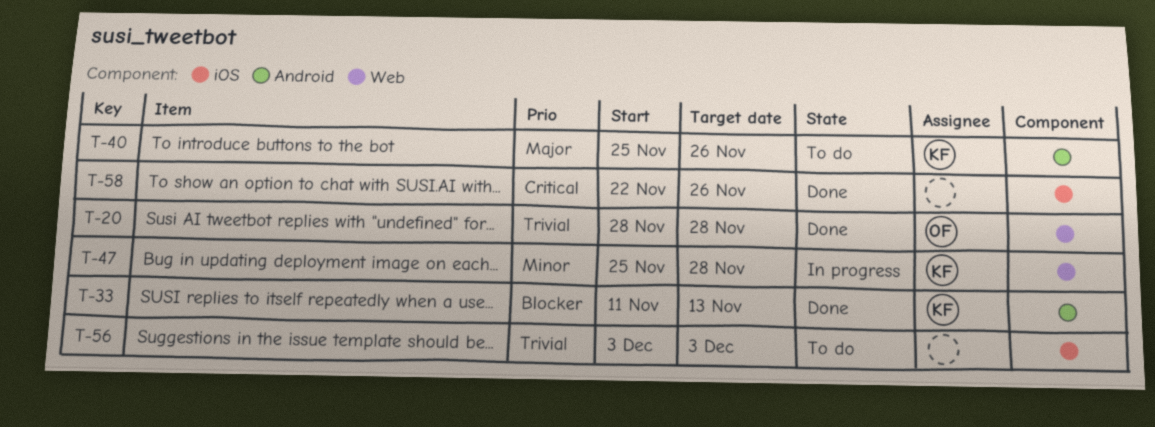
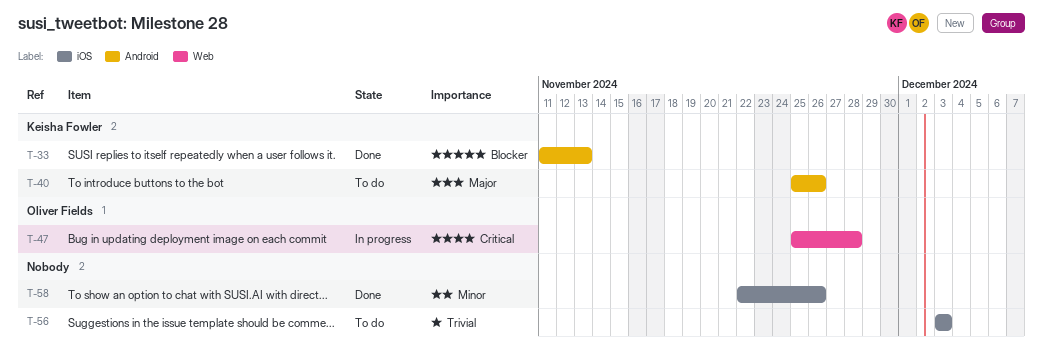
T-20: present -> none
T-47, owner: Keisha Fowler -> Oliver Fields
T-47, priority: Minor -> Critical
T-58, priority: Critical -> Minor

